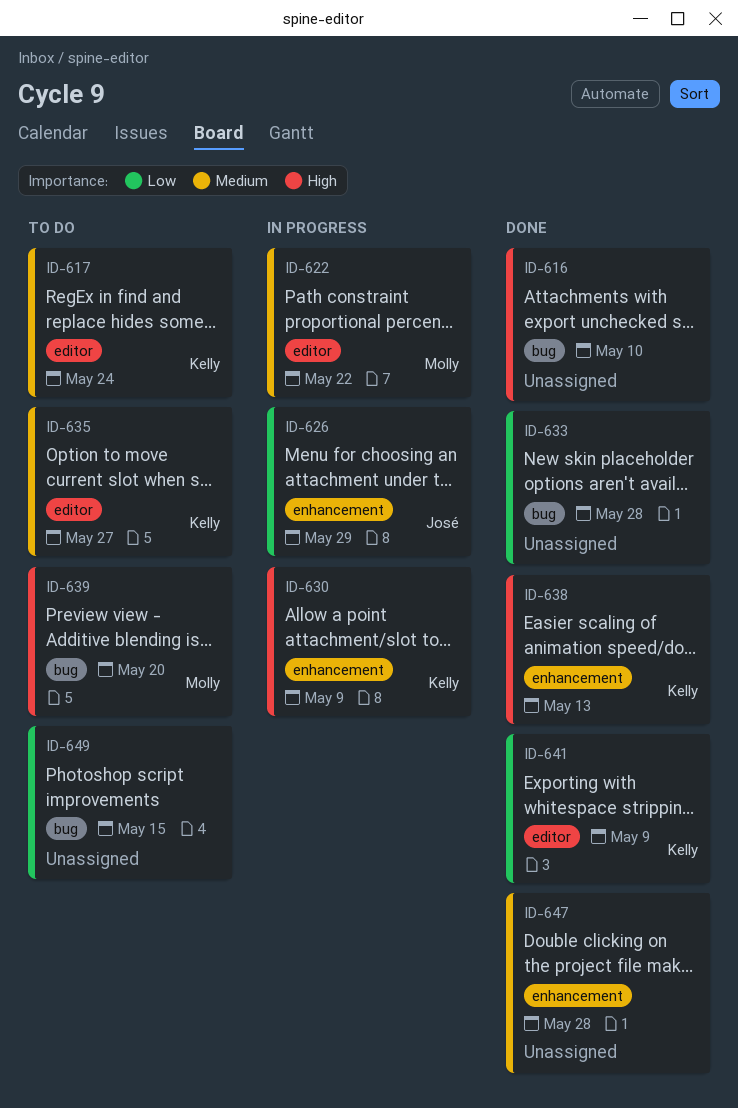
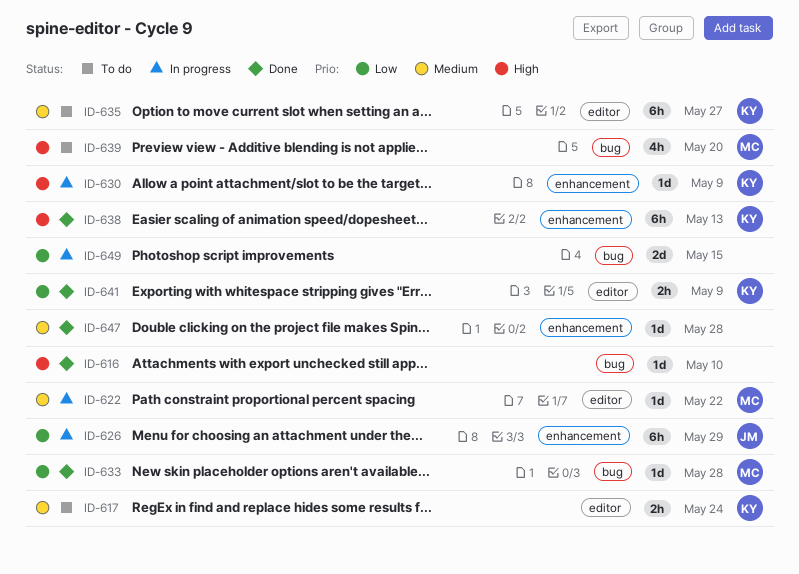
ID-633, owner: none -> Molly
ID-649, status: To do -> In progress

